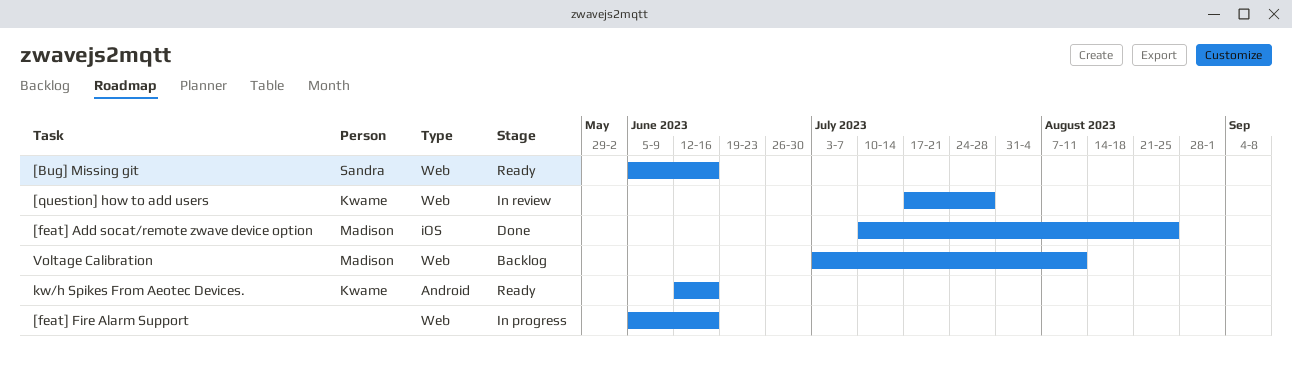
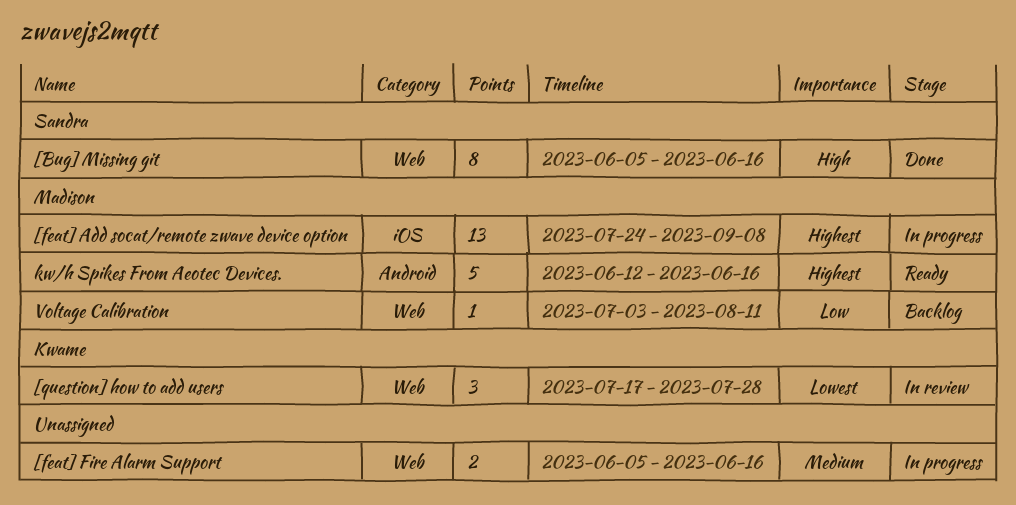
[Bug] Missing git, status: Ready -> Done
[feat] Add socat/remote zwave device option, status: Done -> In progress
[feat] Add socat/remote zwave device option, start: Jul 10 -> Jul 24
[feat] Add socat/remote zwave device option, due: Aug 25 -> Sep 8
kw/h Spikes From Aeotec Devices., owner: Kwame -> Madison

